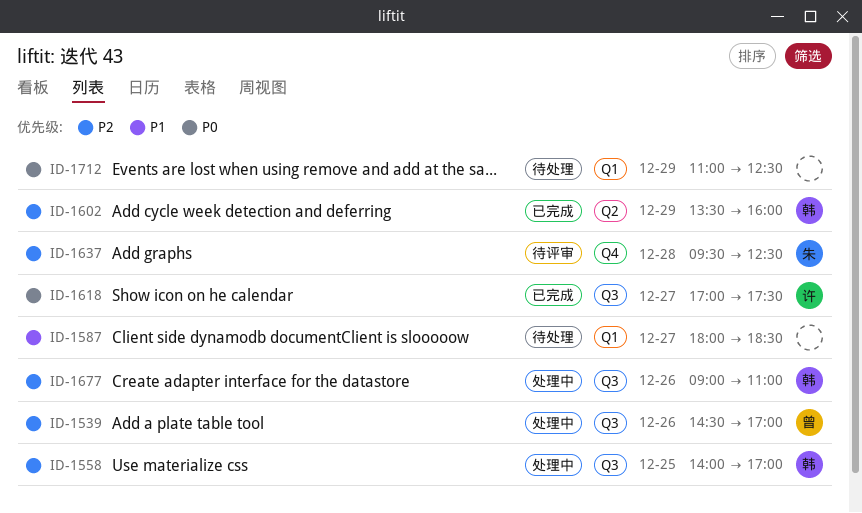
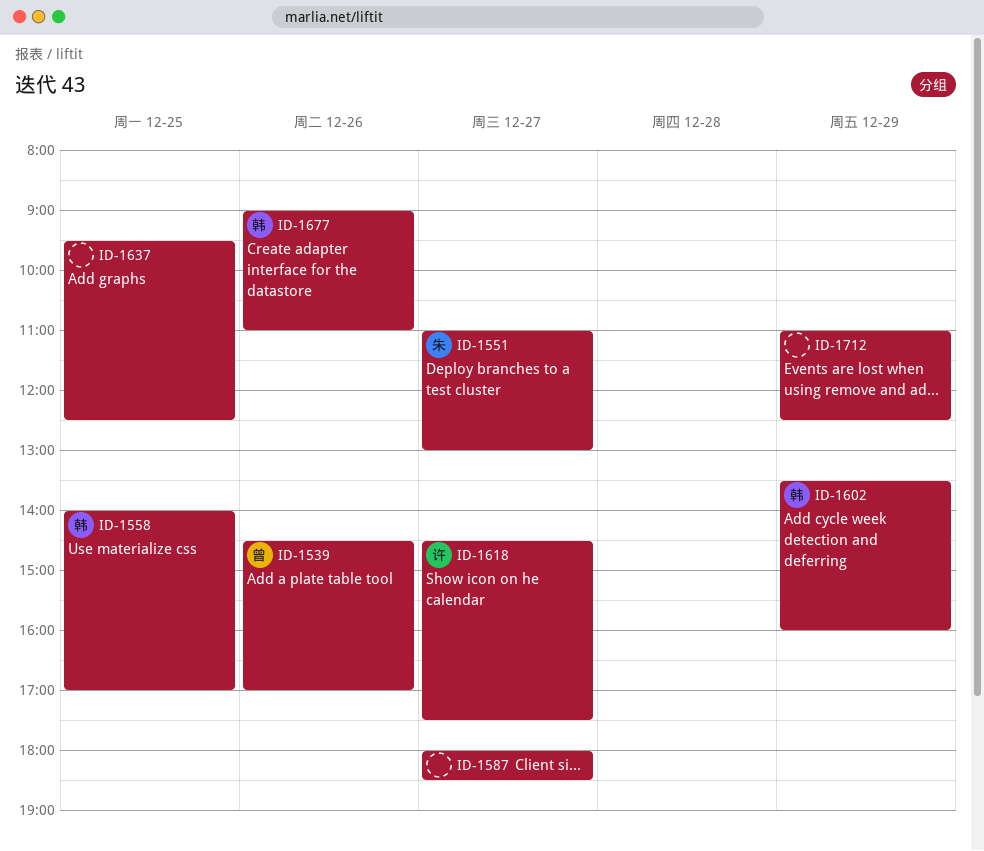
ID-1551: none -> present
ID-1618, begins: 17:00 -> 14:30
ID-1637, owner: 朱 -> none
ID-1637, day: Dec 28 -> Dec 25

